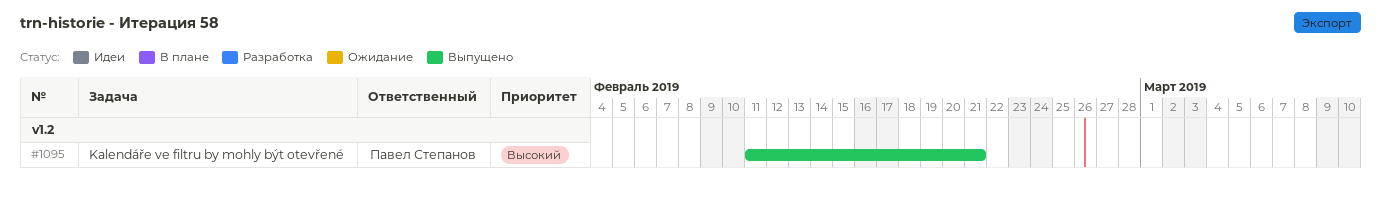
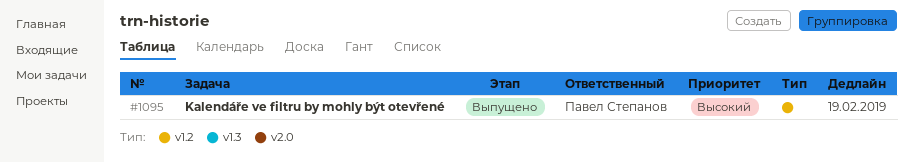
#1095, due: Feb 21 -> Feb 19

